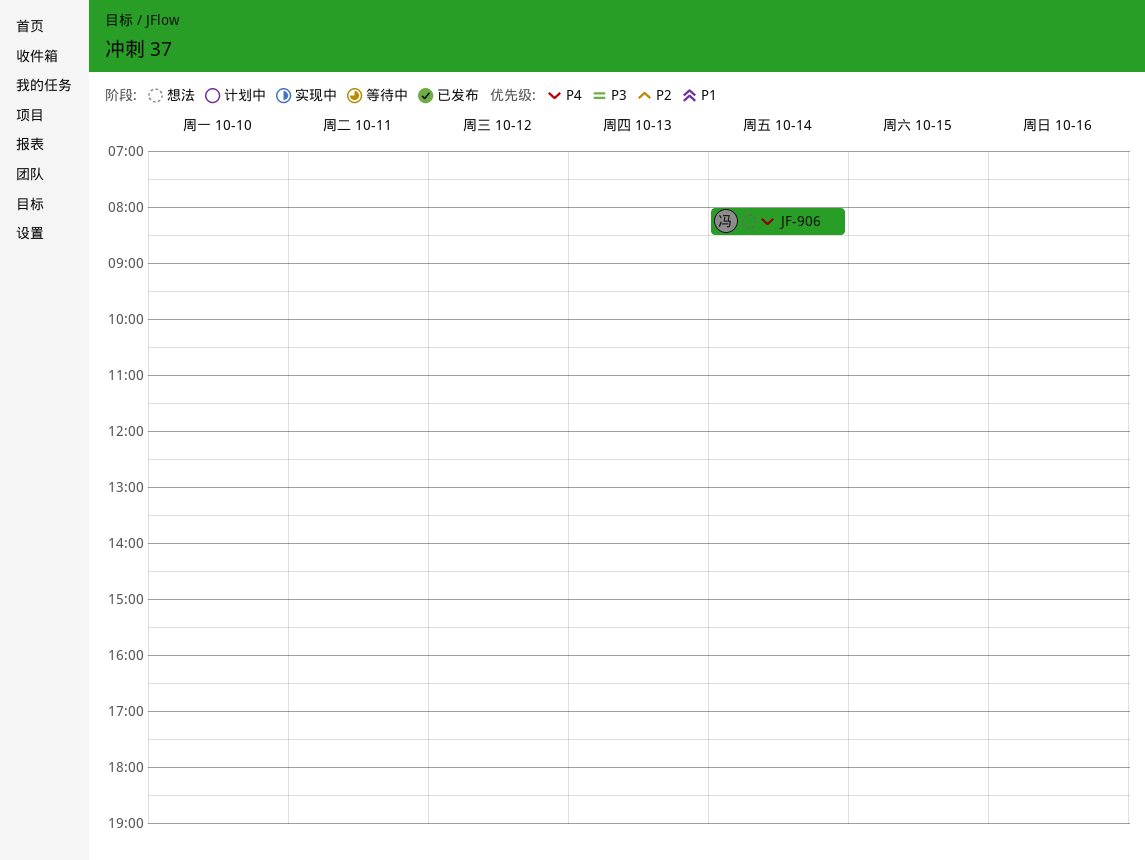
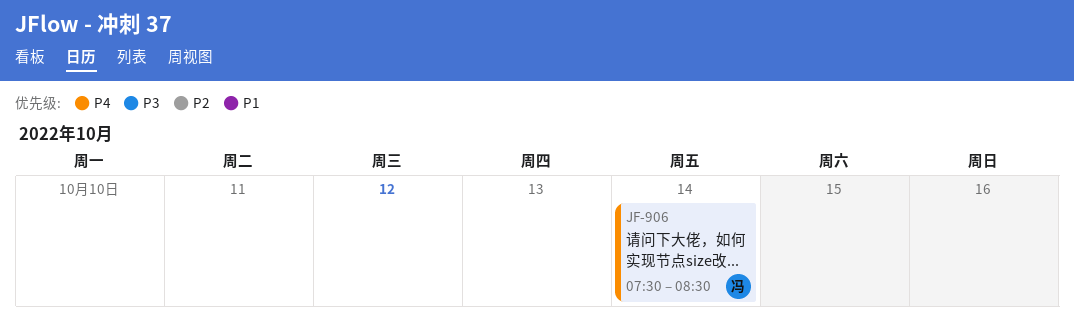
JF-906, begins: 08:00 -> 07:30

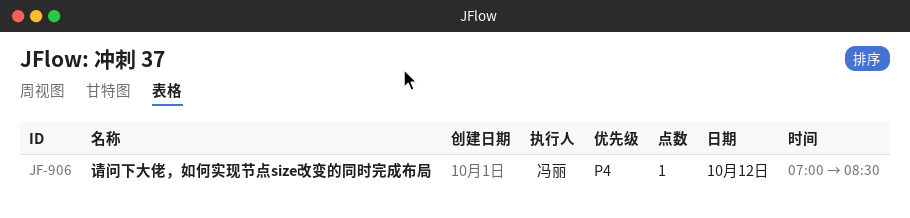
JF-906, day: Oct 14 -> Oct 12
JF-906, begins: 07:30 -> 07:00

